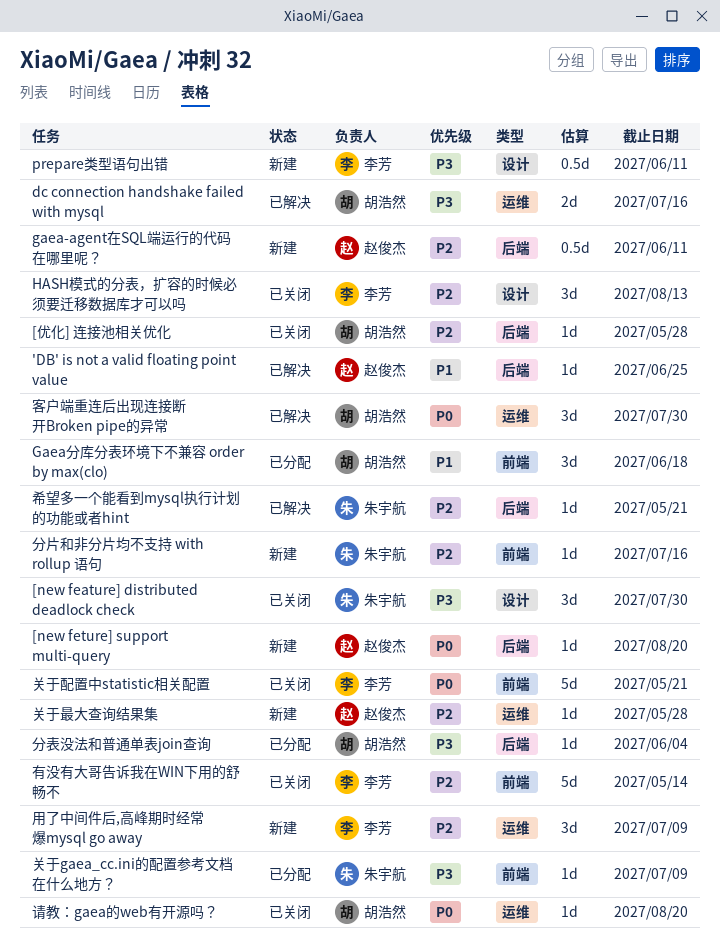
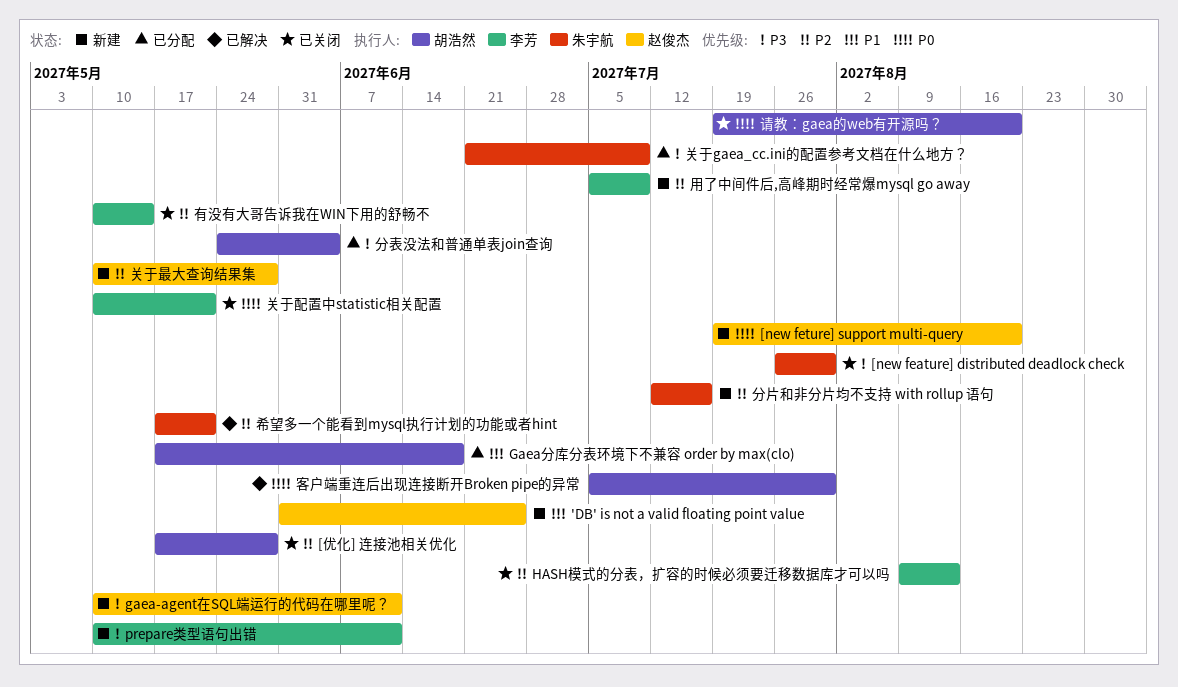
'DB' is not a valid floating point value, status: 已解决 -> 新建
dc connection handshake failed with mysql: present -> none
gaea-agent在SQL端运行的代码在哪里呢？, priority: P2 -> P3

